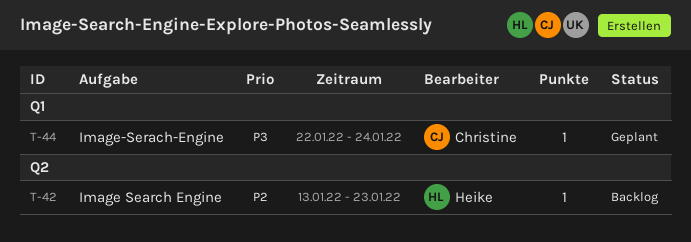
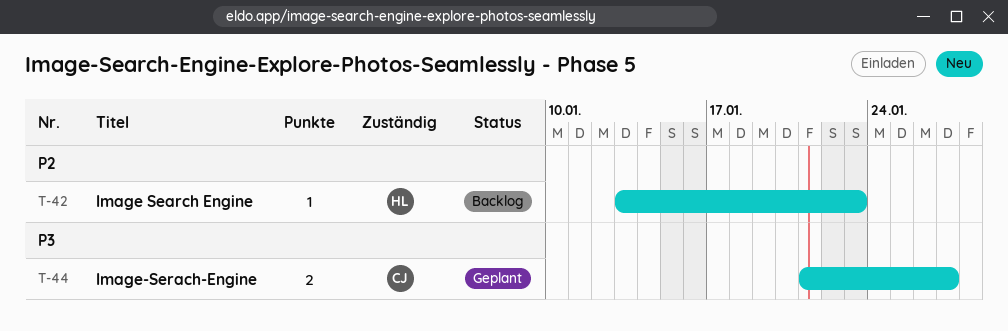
T-44, estimate: 1 -> 2
T-44, start: Jan 22 -> Jan 21
T-44, due: Jan 24 -> Jan 27

